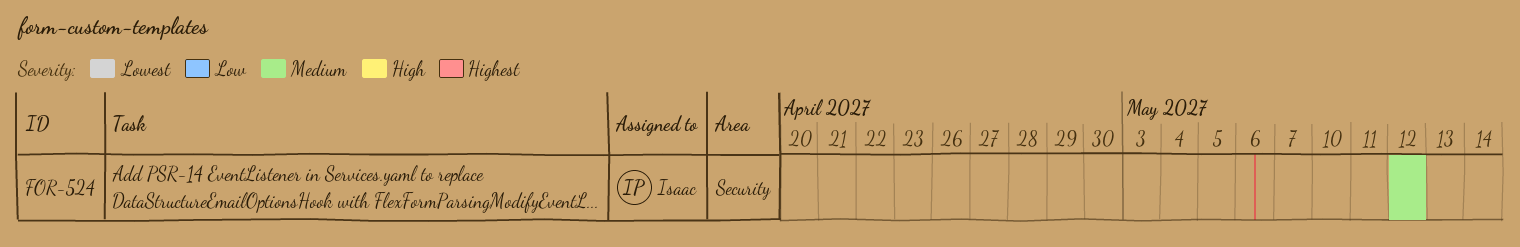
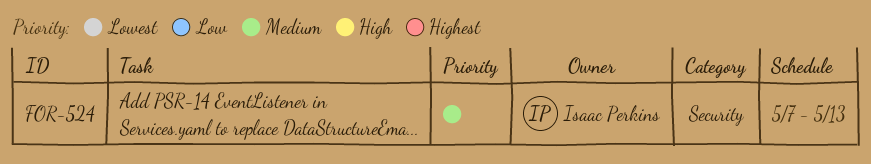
FOR-524, start: May 12 -> May 7
FOR-524, due: May 12 -> May 13

